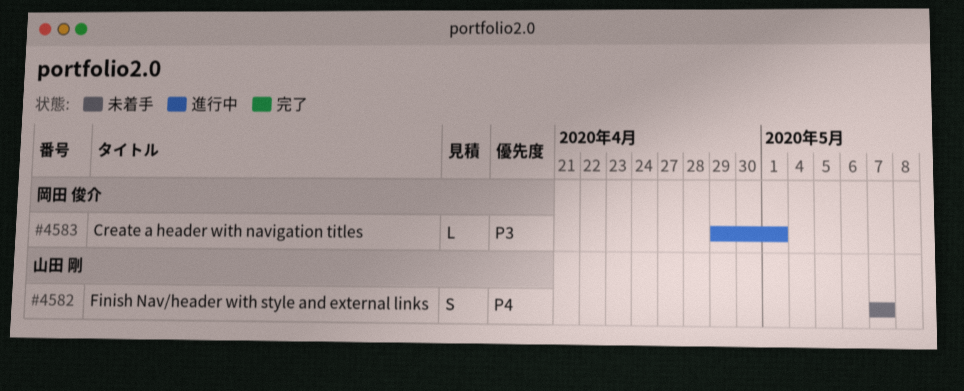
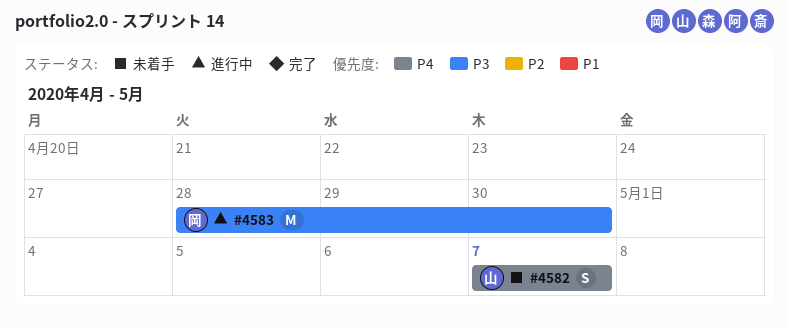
#4583, estimate: L -> M
#4583, start: Apr 29 -> Apr 28
#4583, due: May 1 -> Apr 30

